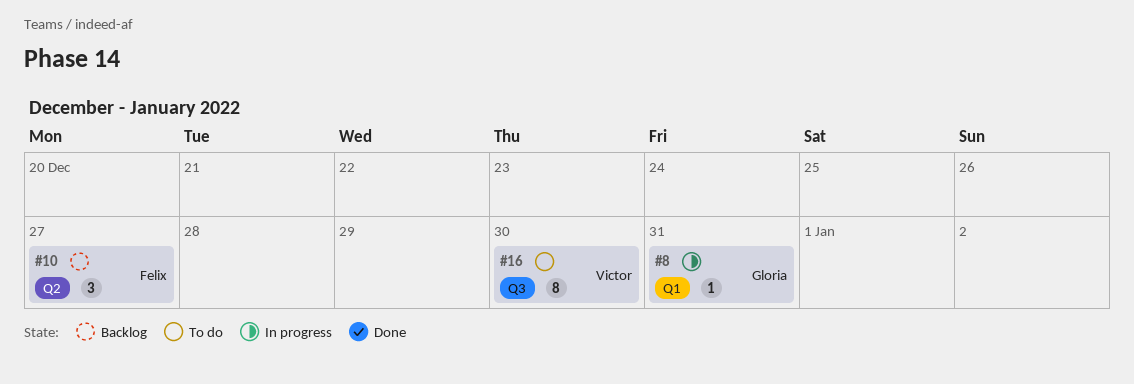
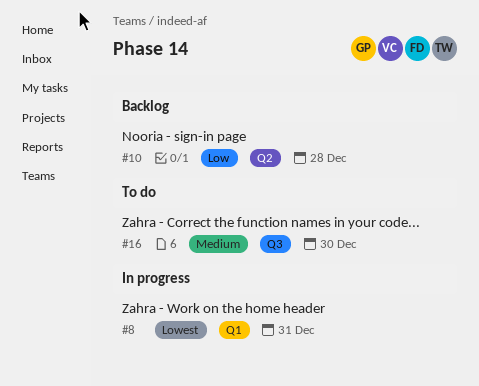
#10, due: Dec 27 -> Dec 28

